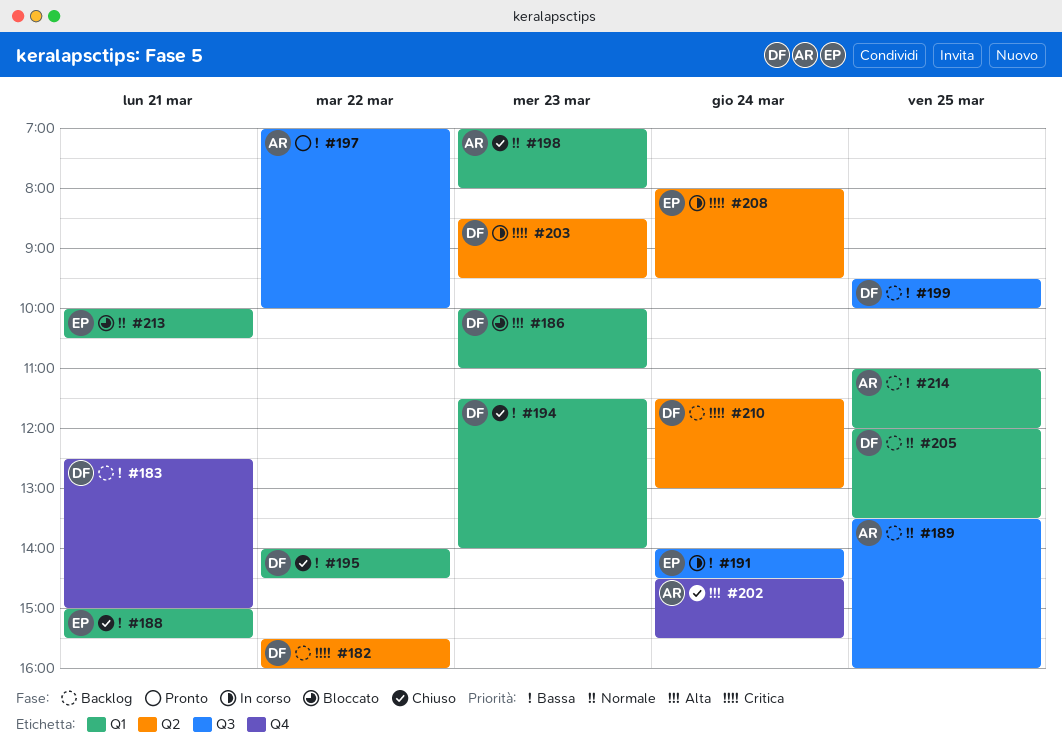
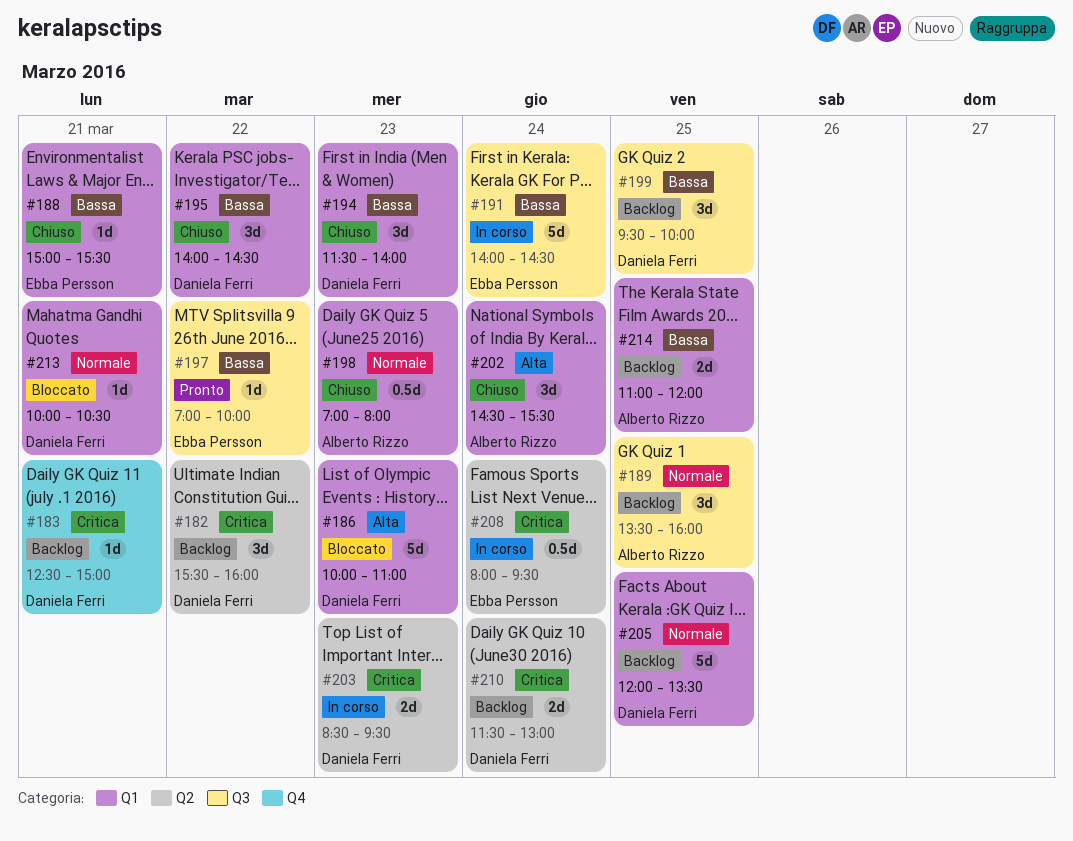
#183, priority: Bassa -> Critica
#197, owner: Alberto Rizzo -> Ebba Persson
#202, label: Q4 -> Q1
#213, owner: Ebba Persson -> Daniela Ferri

